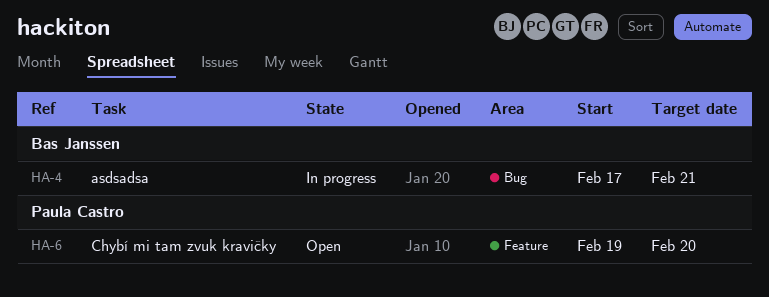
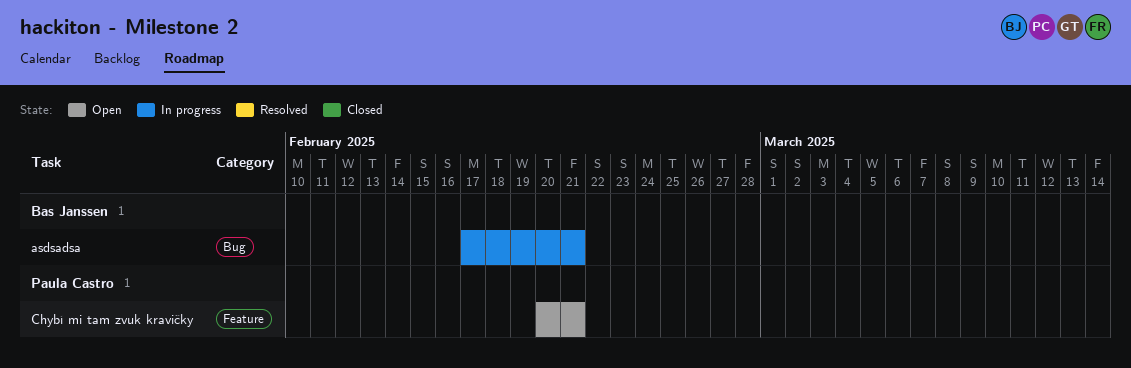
Chybí mi tam zvuk kravičky, start: Feb 19 -> Feb 20
Chybí mi tam zvuk kravičky, due: Feb 20 -> Feb 21

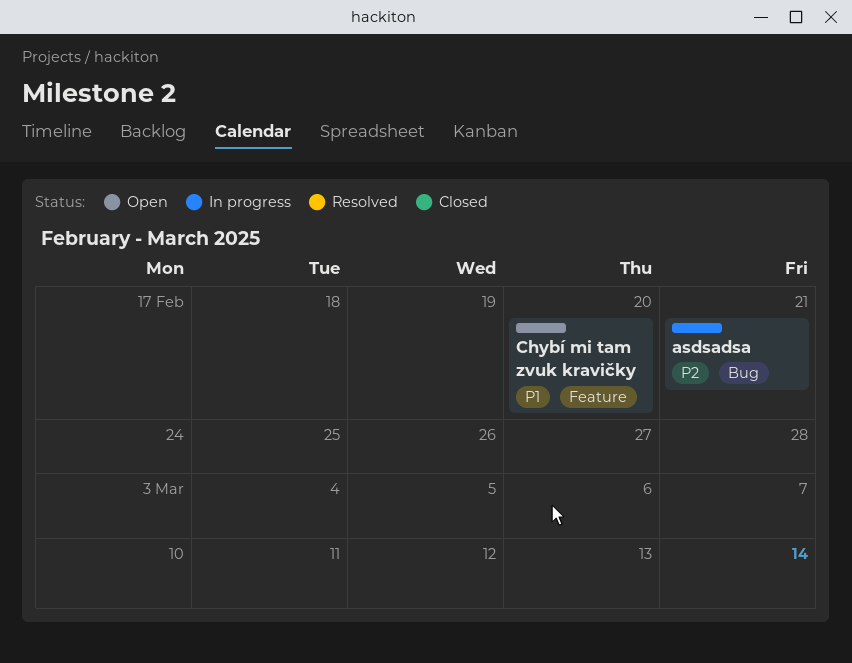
Chybí mi tam zvuk kravičky, due: Feb 21 -> Feb 20

